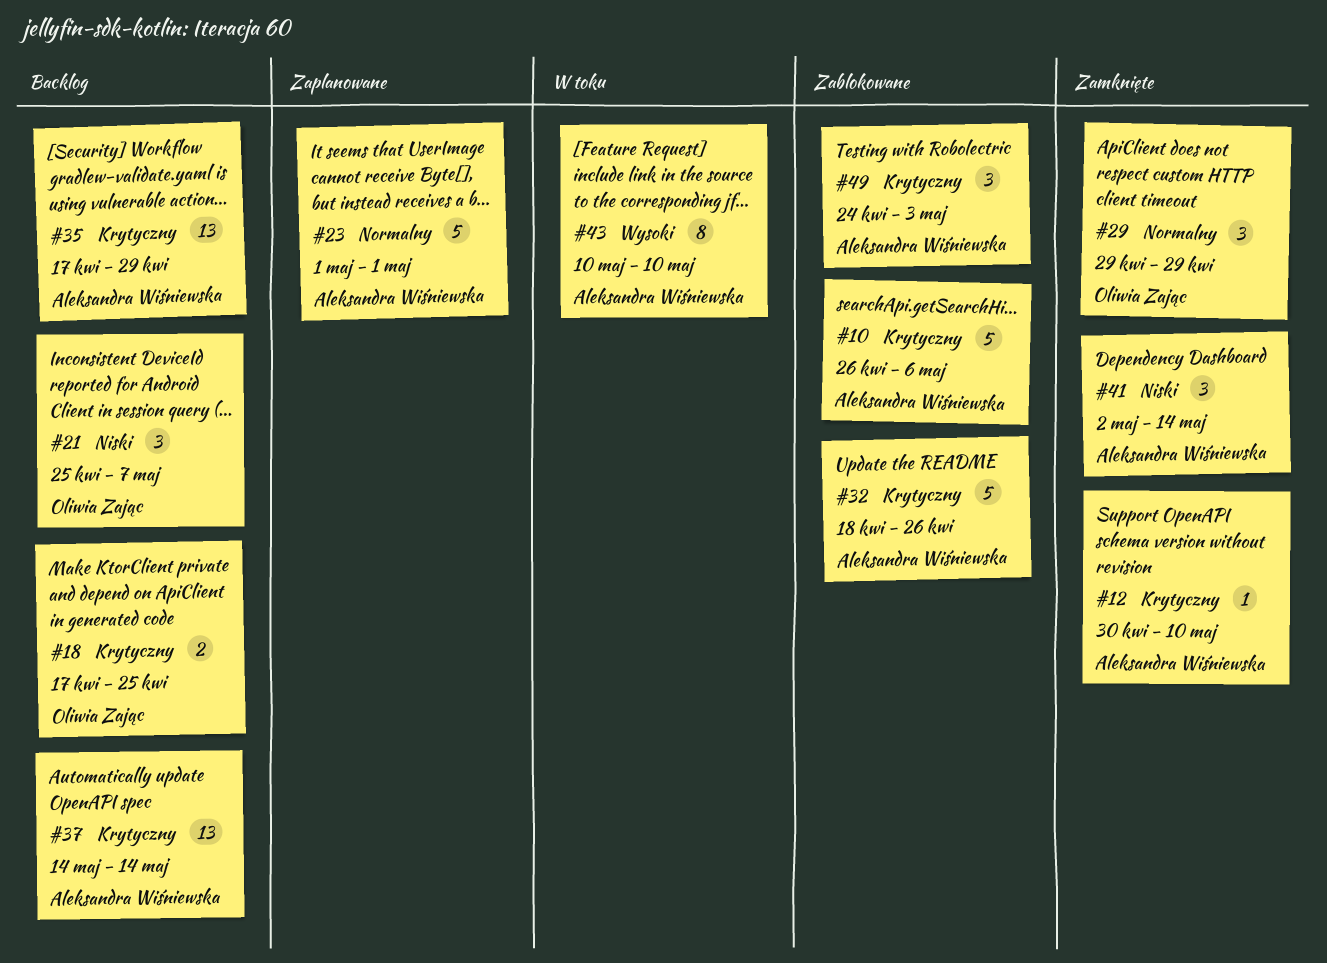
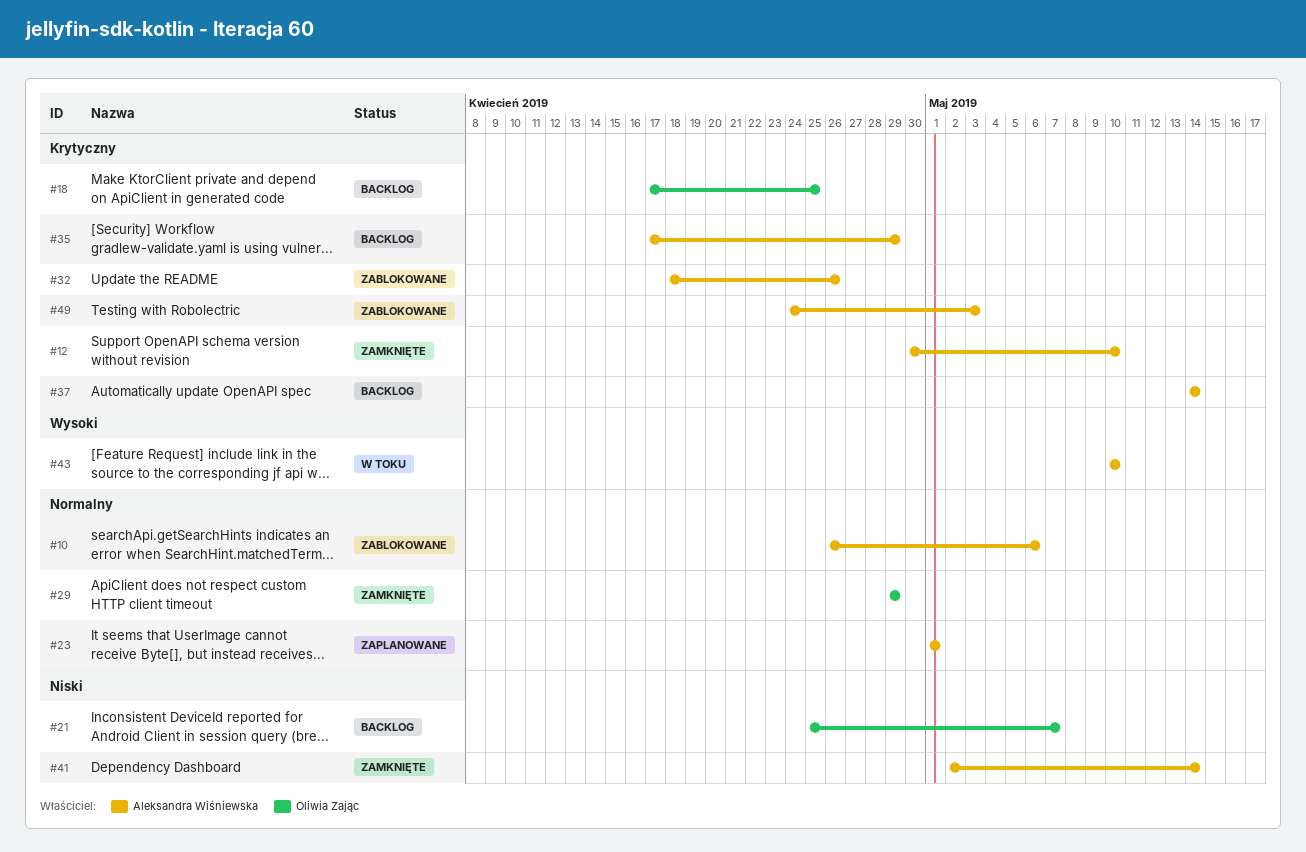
#10, priority: Krytyczny -> Normalny

